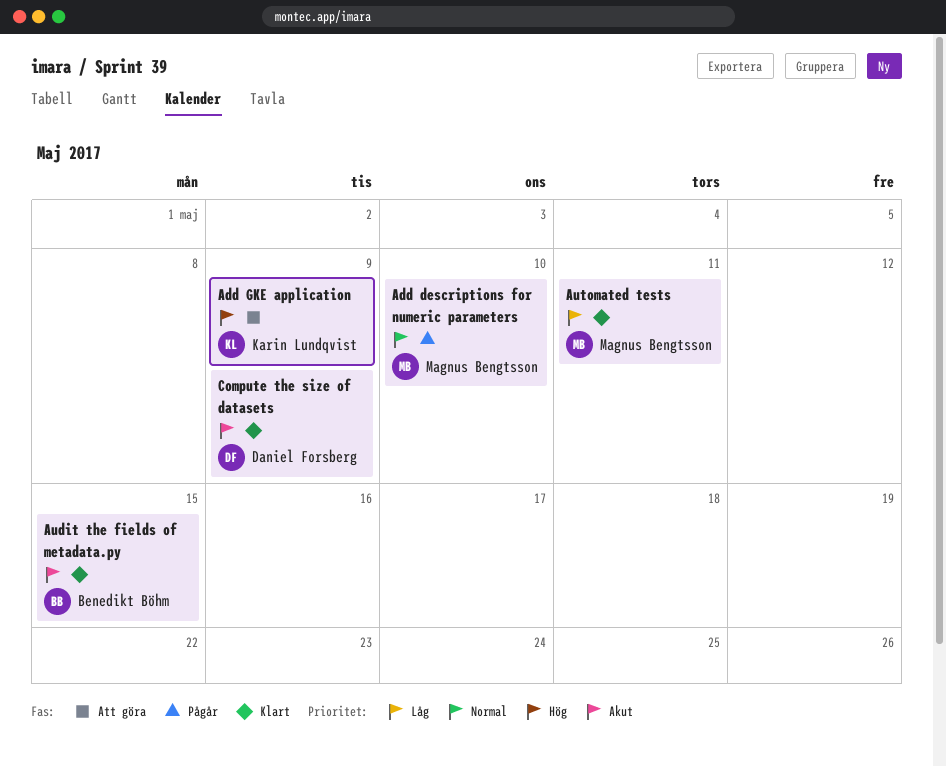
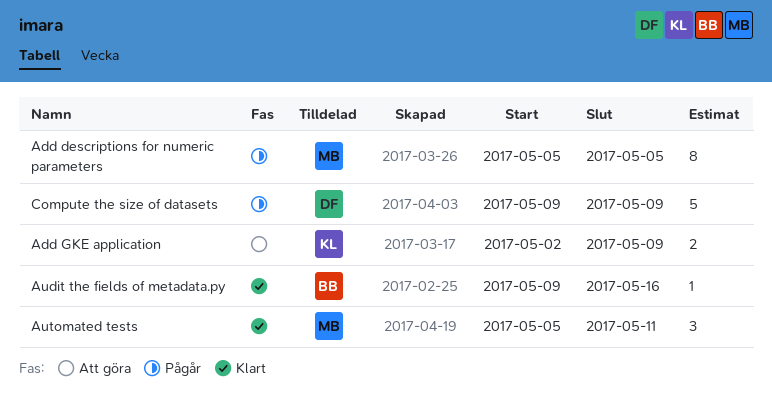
Add descriptions for numeric parameters, due: May 10 -> May 5
Audit the fields of metadata.py, due: May 15 -> May 16
Compute the size of datasets, status: Klart -> Pågår

